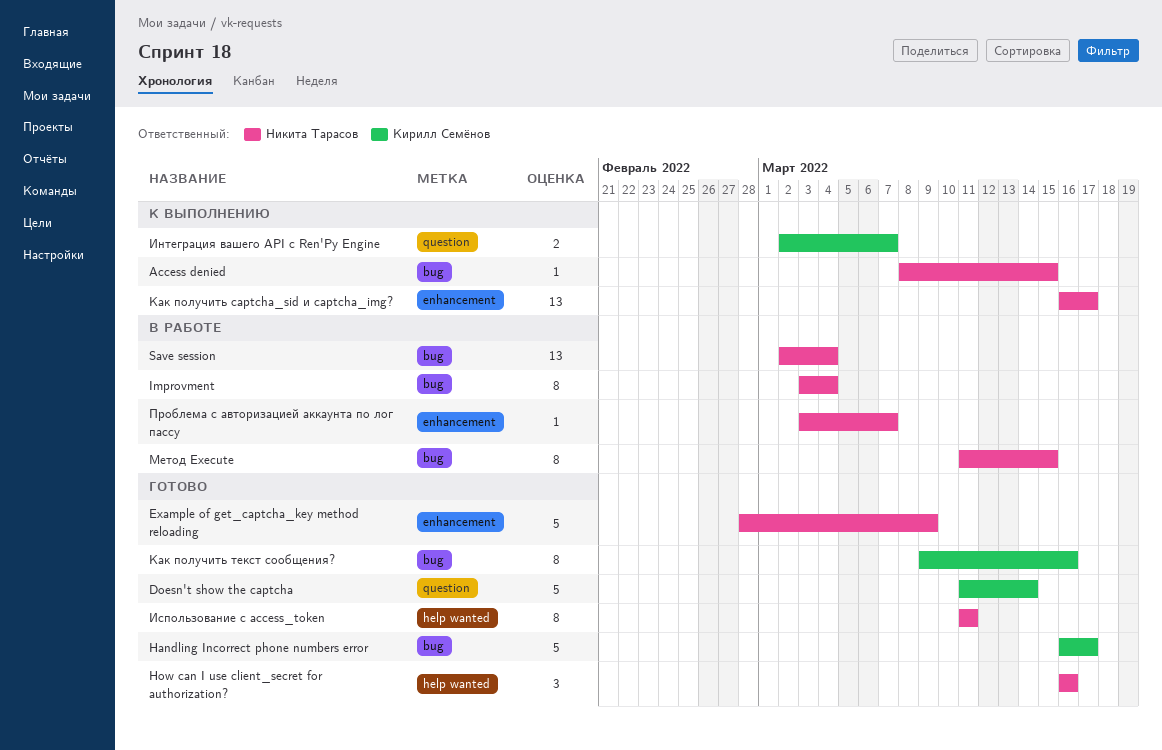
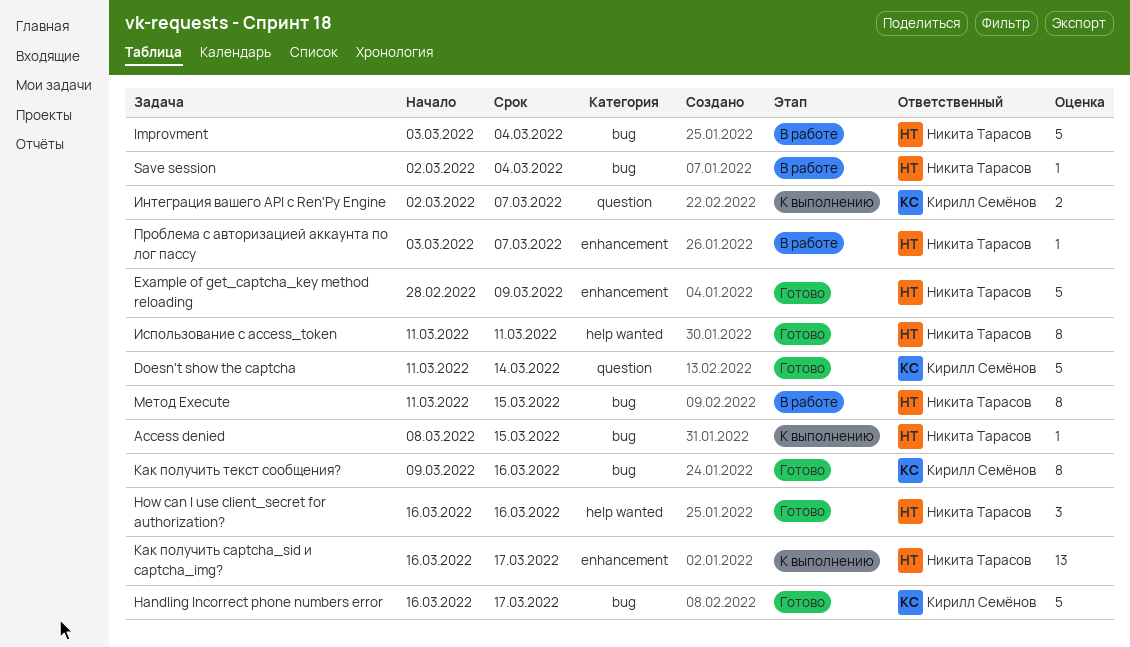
Improvment, estimate: 8 -> 5
Save session, estimate: 13 -> 1

